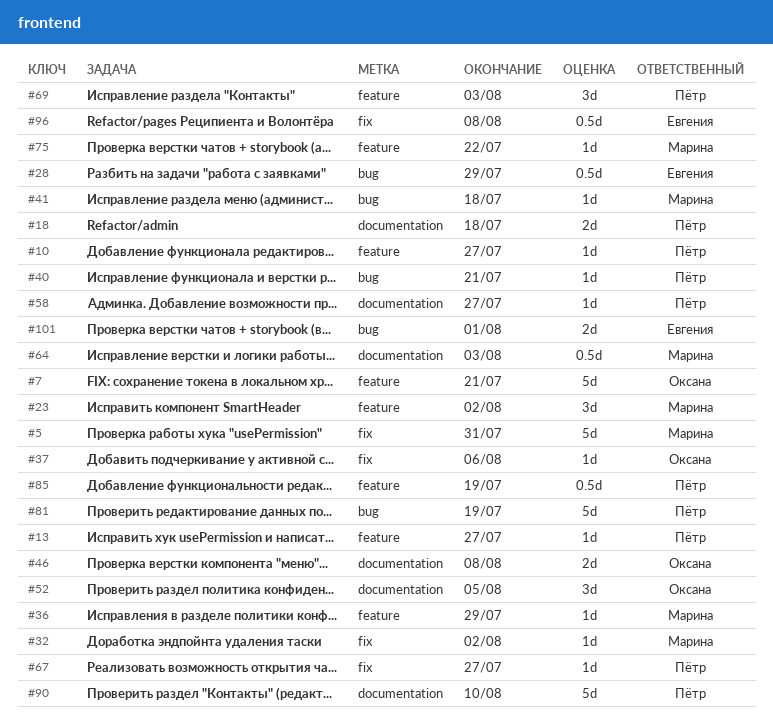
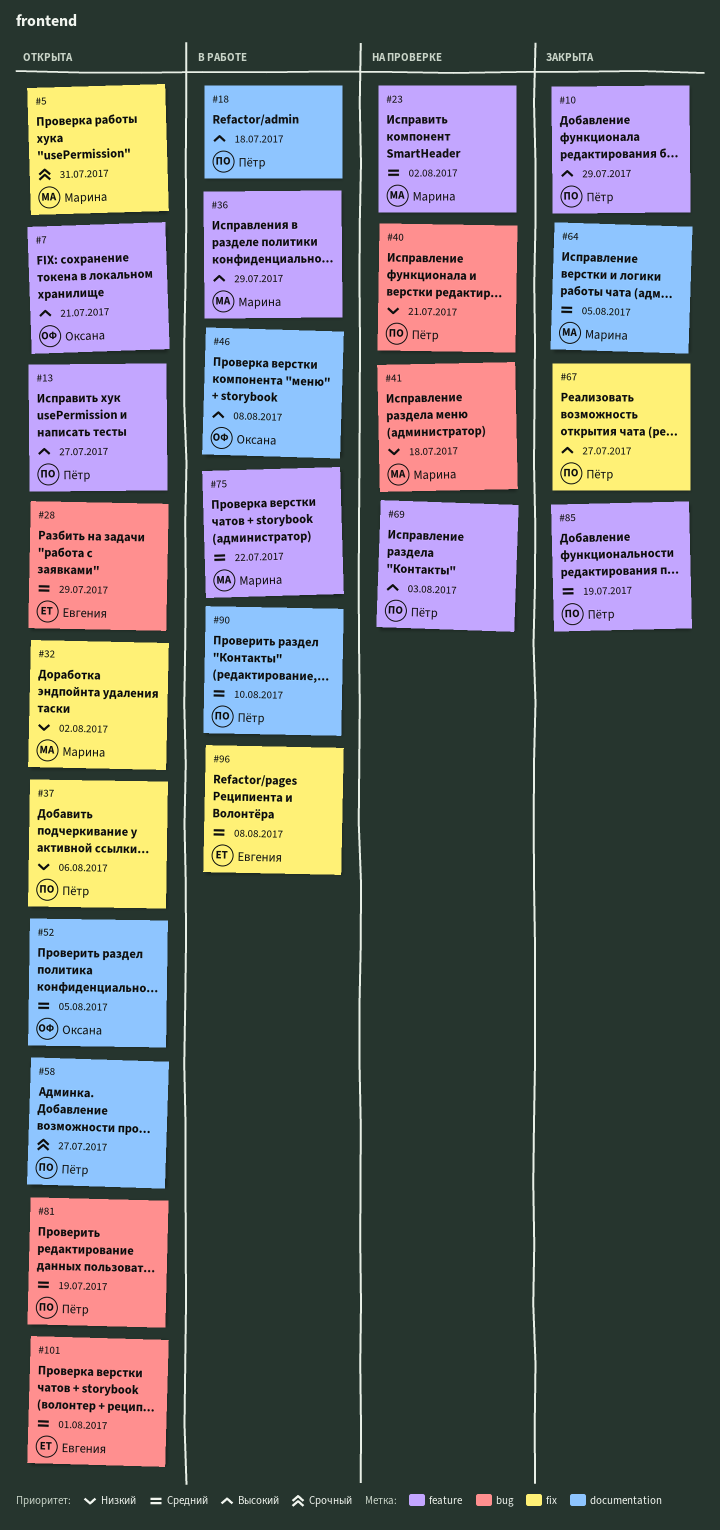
#10, due: Jul 27 -> Jul 29
#37, owner: Оксана -> Пётр
#64, due: Aug 3 -> Aug 5

